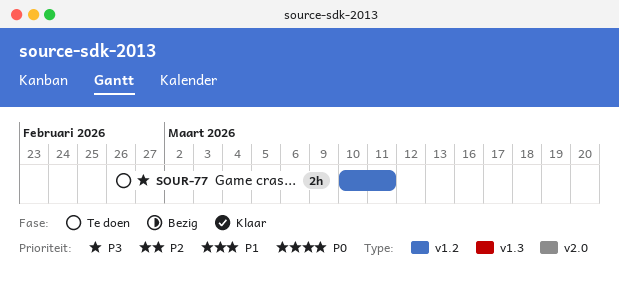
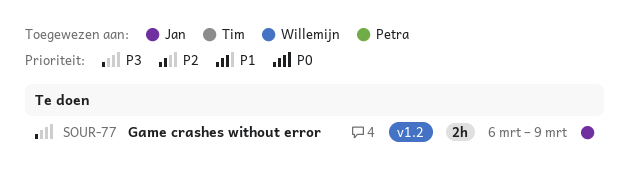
SOUR-77, start: Mar 10 -> Mar 6
SOUR-77, due: Mar 11 -> Mar 9

